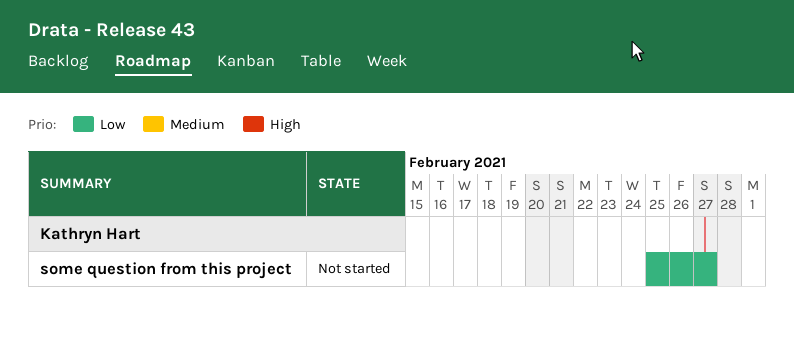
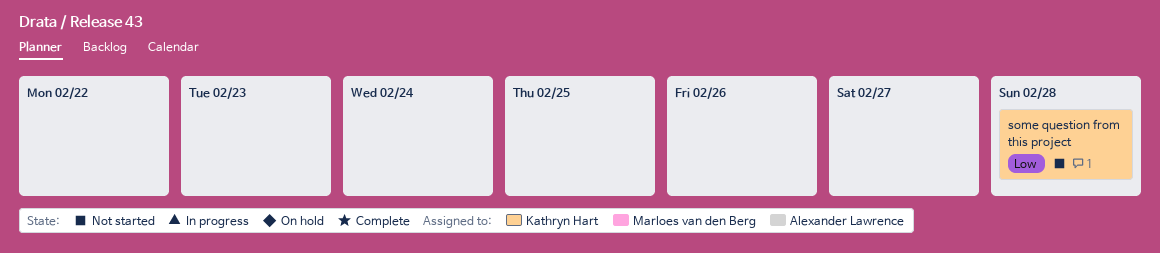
some question from this project, due: Feb 27 -> Feb 28

